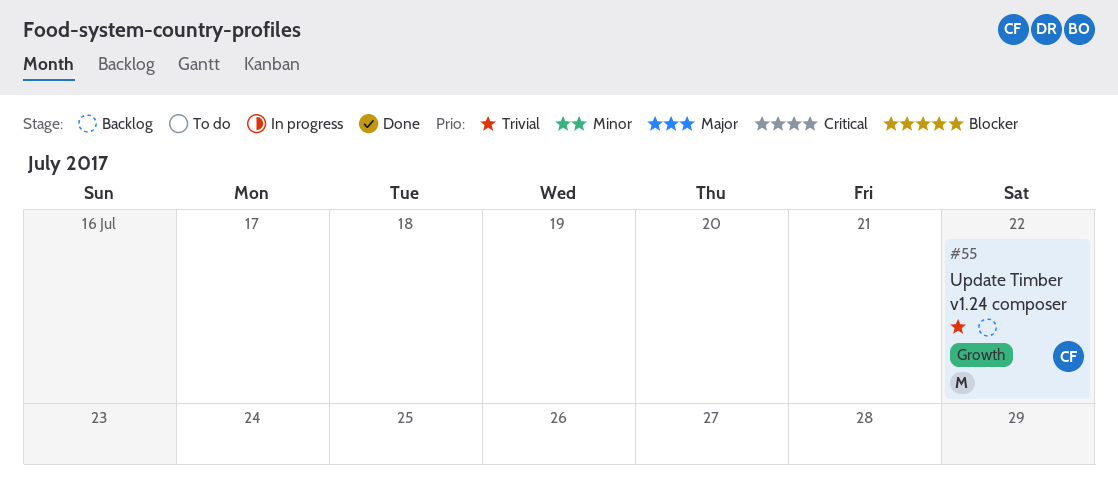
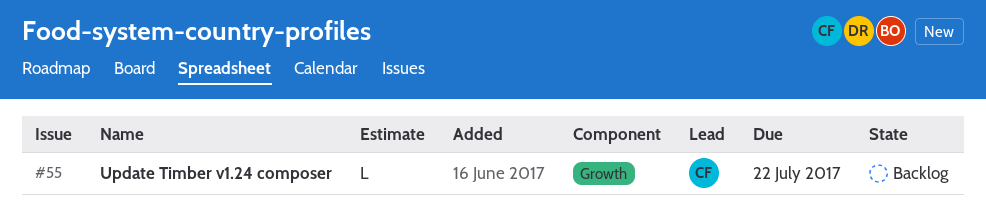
#55, estimate: M -> L

